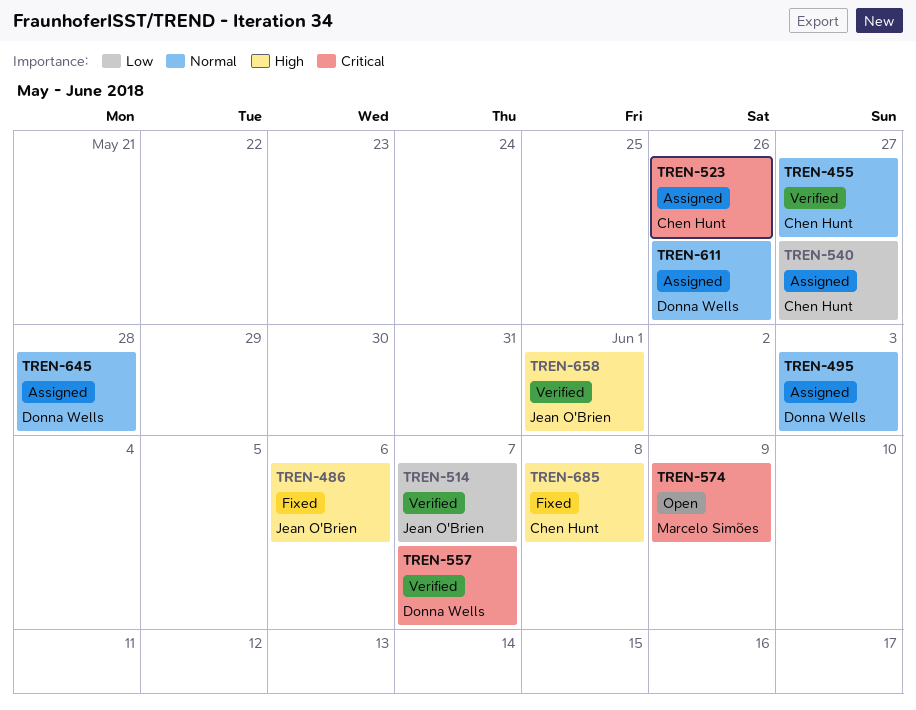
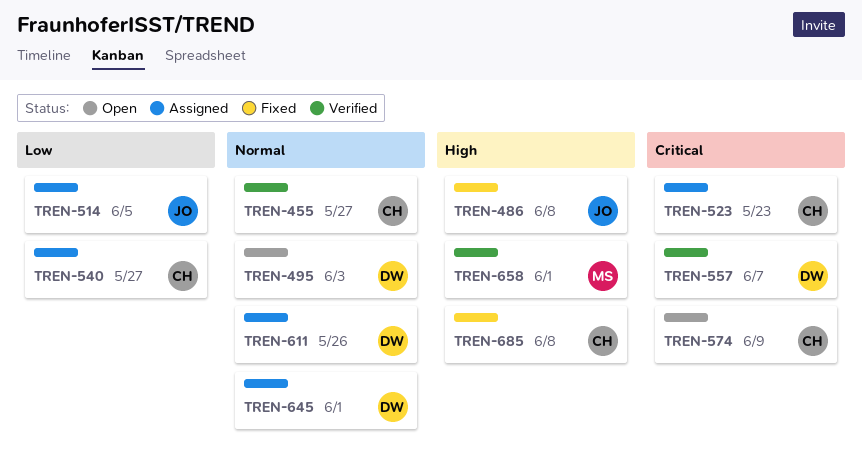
TREN-486, due: Jun 6 -> Jun 8
TREN-495, status: Assigned -> Open
TREN-514, status: Verified -> Assigned
TREN-514, due: Jun 7 -> Jun 5
TREN-523, due: May 26 -> May 23
TREN-574, owner: Marcelo Simões -> Chen Hunt
TREN-645, due: May 28 -> Jun 1
TREN-658, owner: Jean O'Brien -> Marcelo Simões

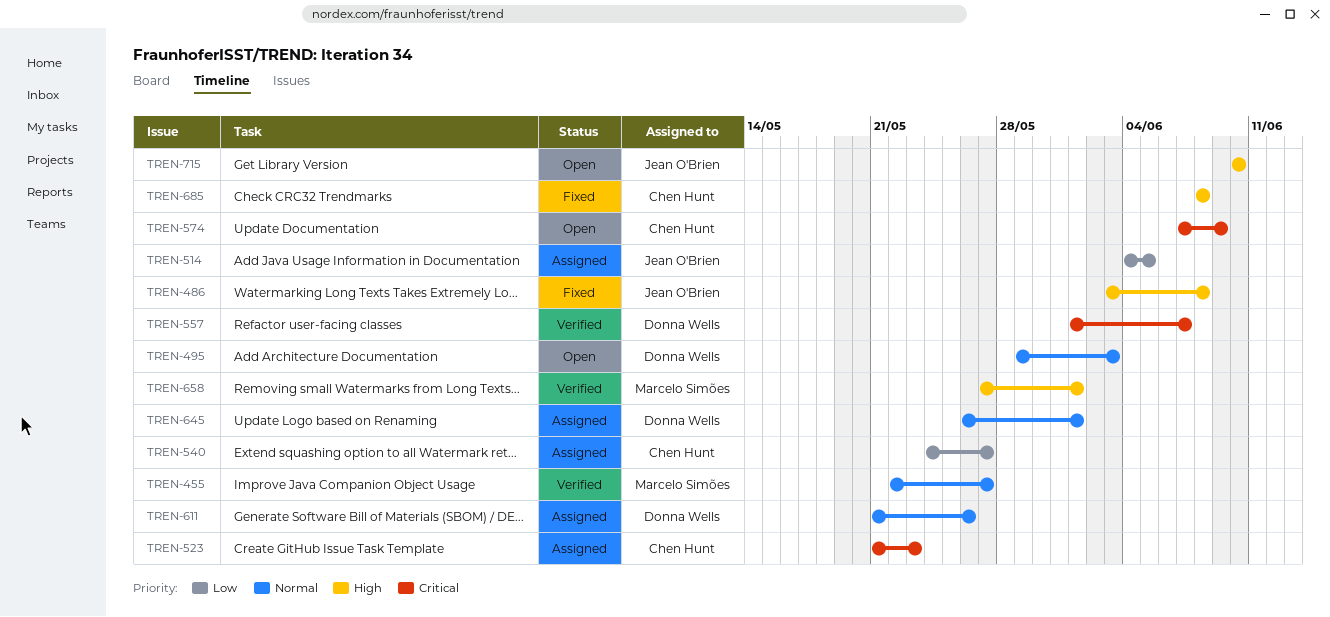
TREN-455, owner: Chen Hunt -> Marcelo Simões
TREN-715: none -> present

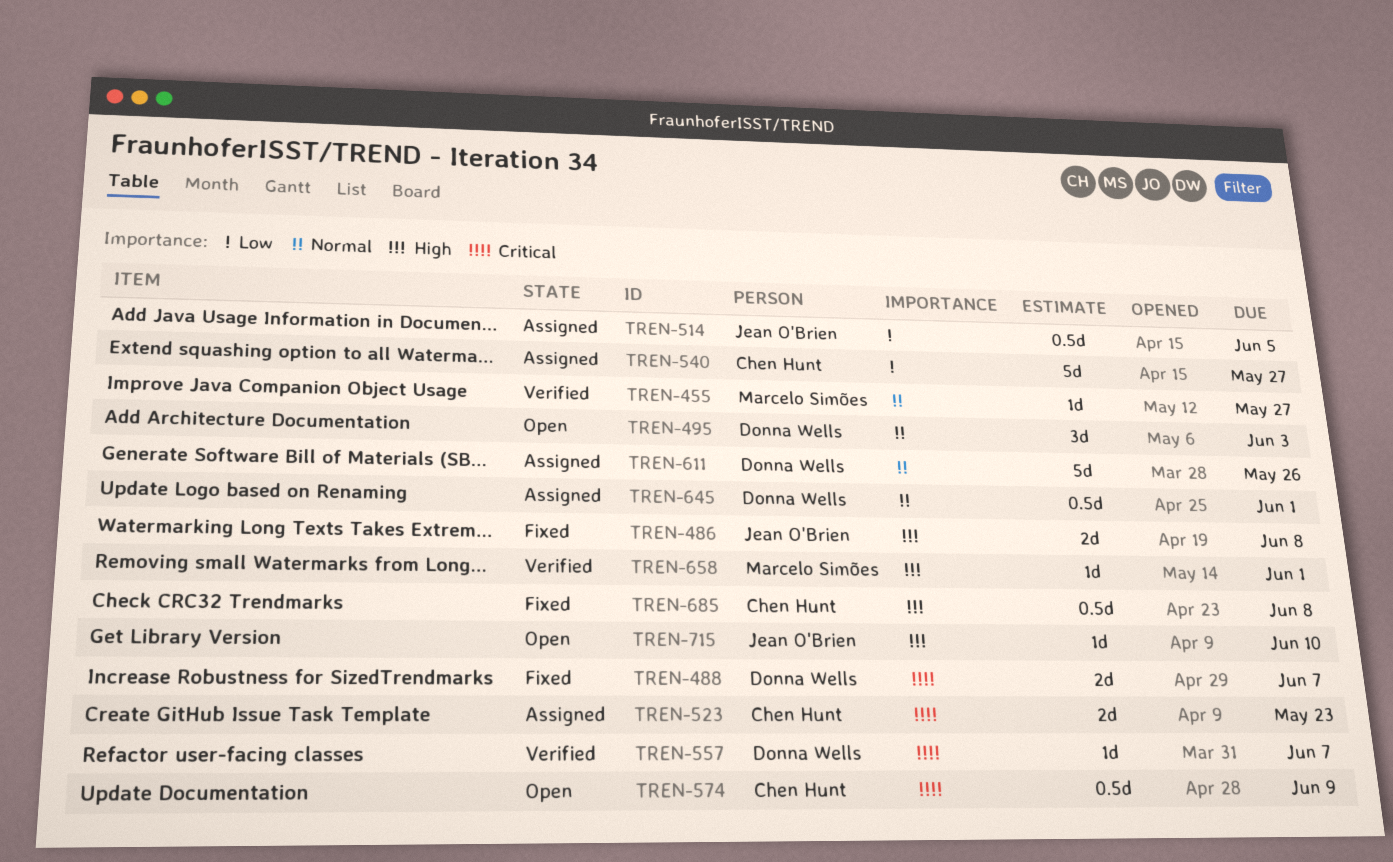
TREN-488: none -> present

